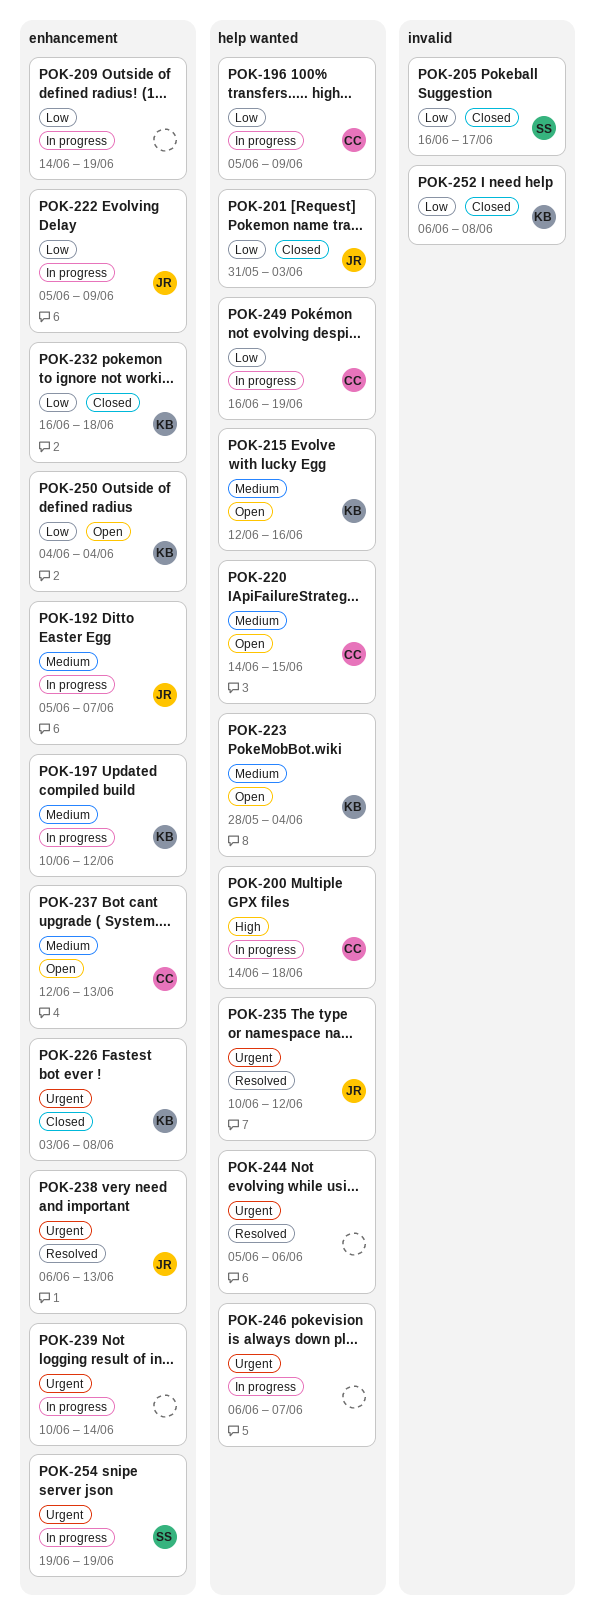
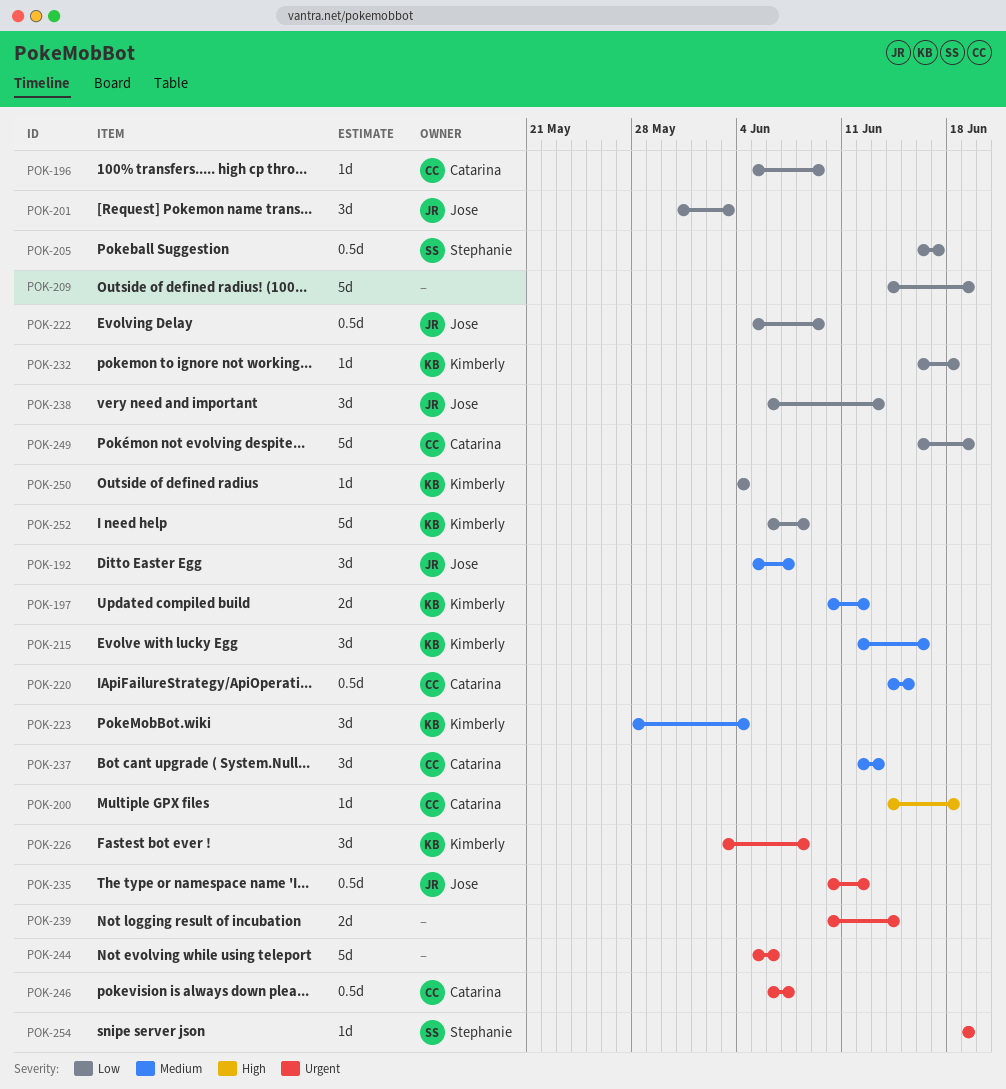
POK-238, priority: Urgent -> Low
POK-246, owner: none -> Catarina

